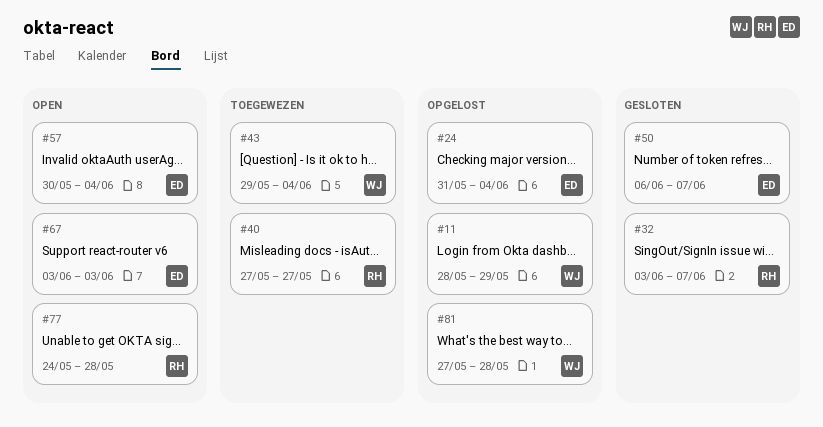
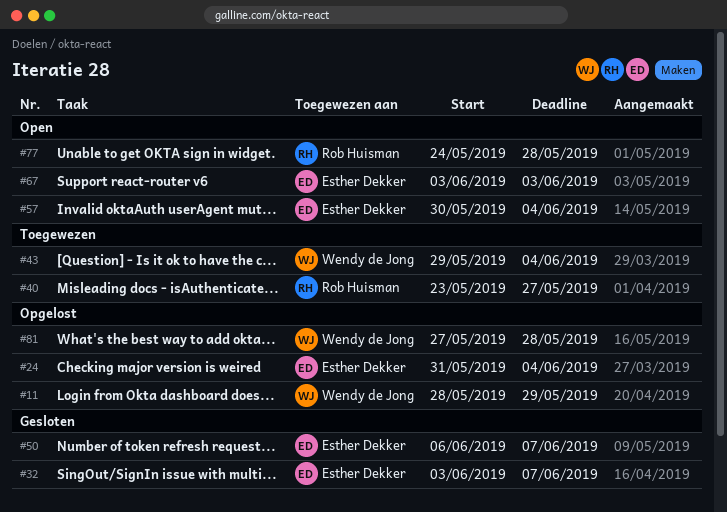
#32, owner: Rob Huisman -> Esther Dekker
#40, start: May 27 -> May 23

